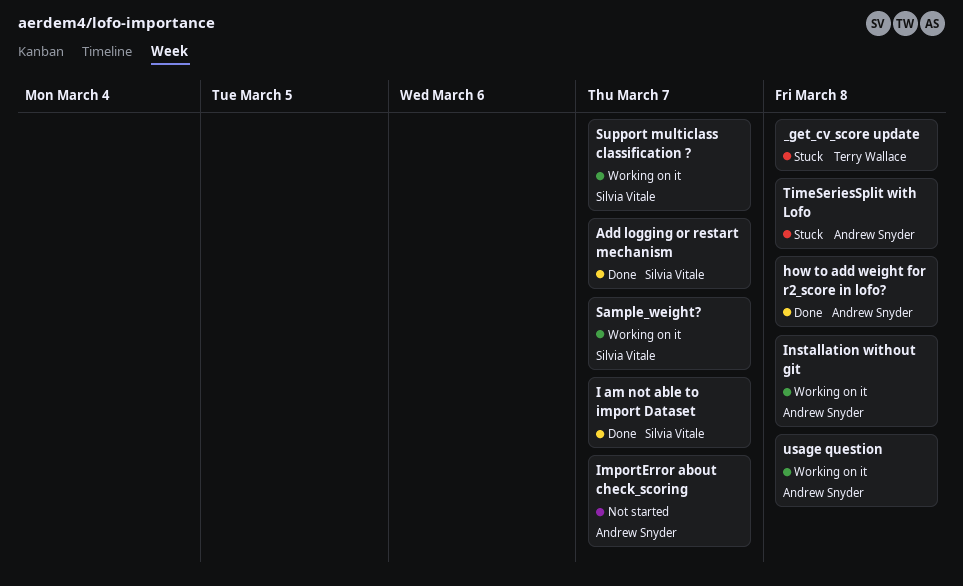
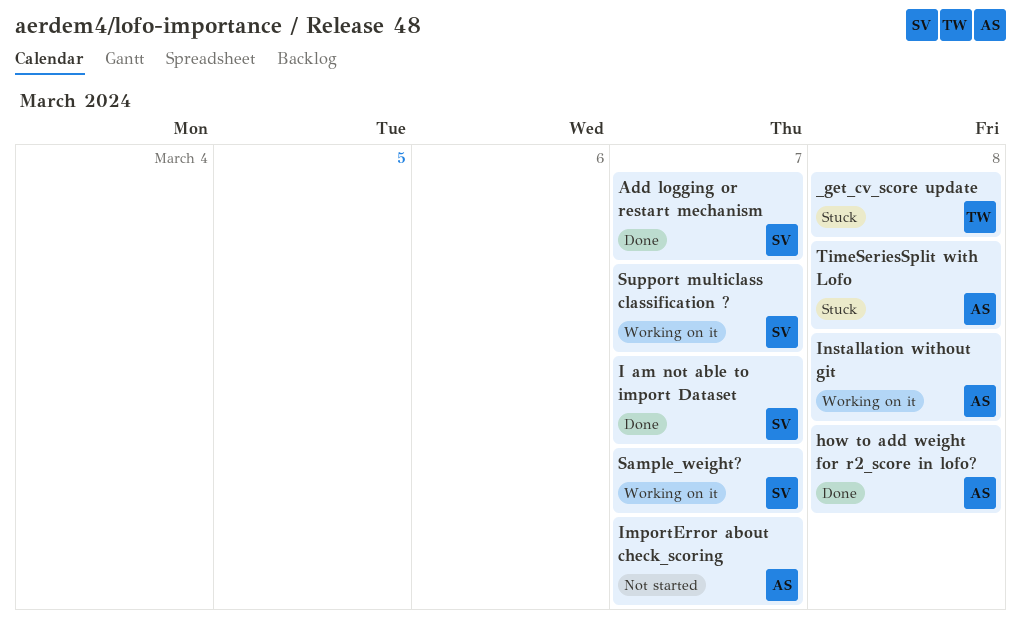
usage question: present -> none

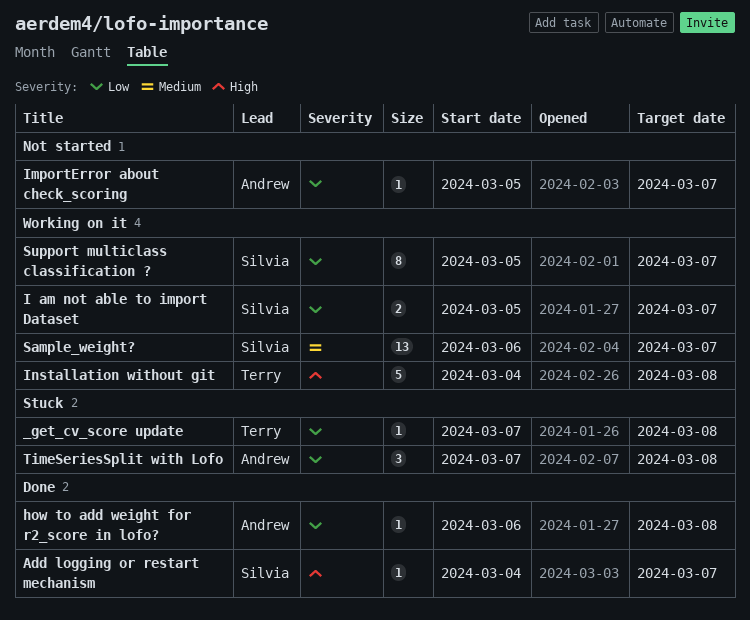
I am not able to import Dataset, status: Done -> Working on it
Installation without git, owner: Andrew -> Terry

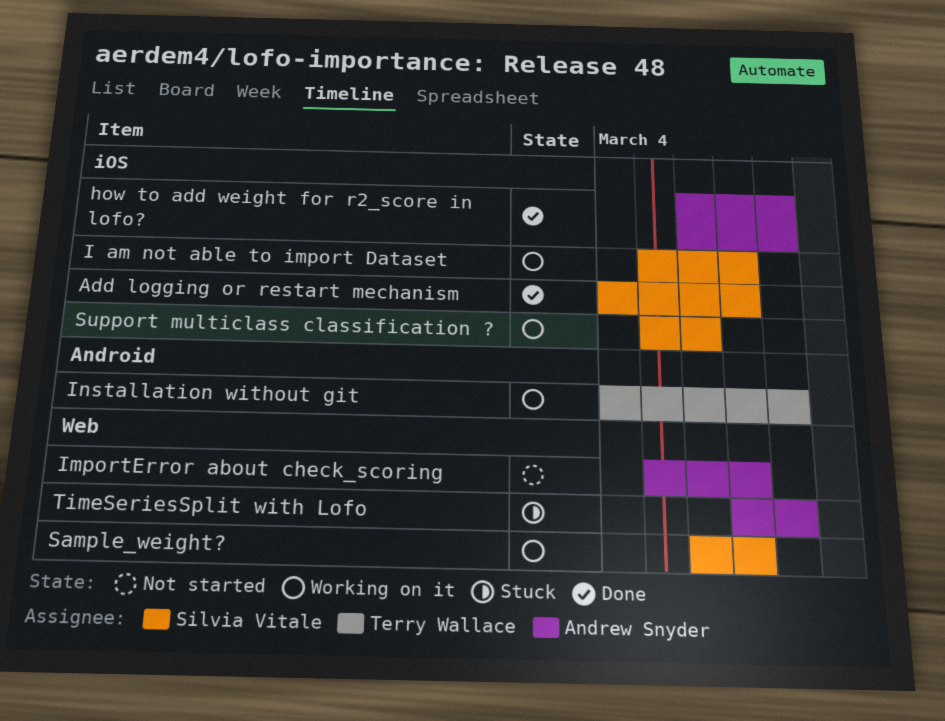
_get_cv_score update: present -> none
Support multiclass classification ?, due: Mar 7 -> Mar 6

